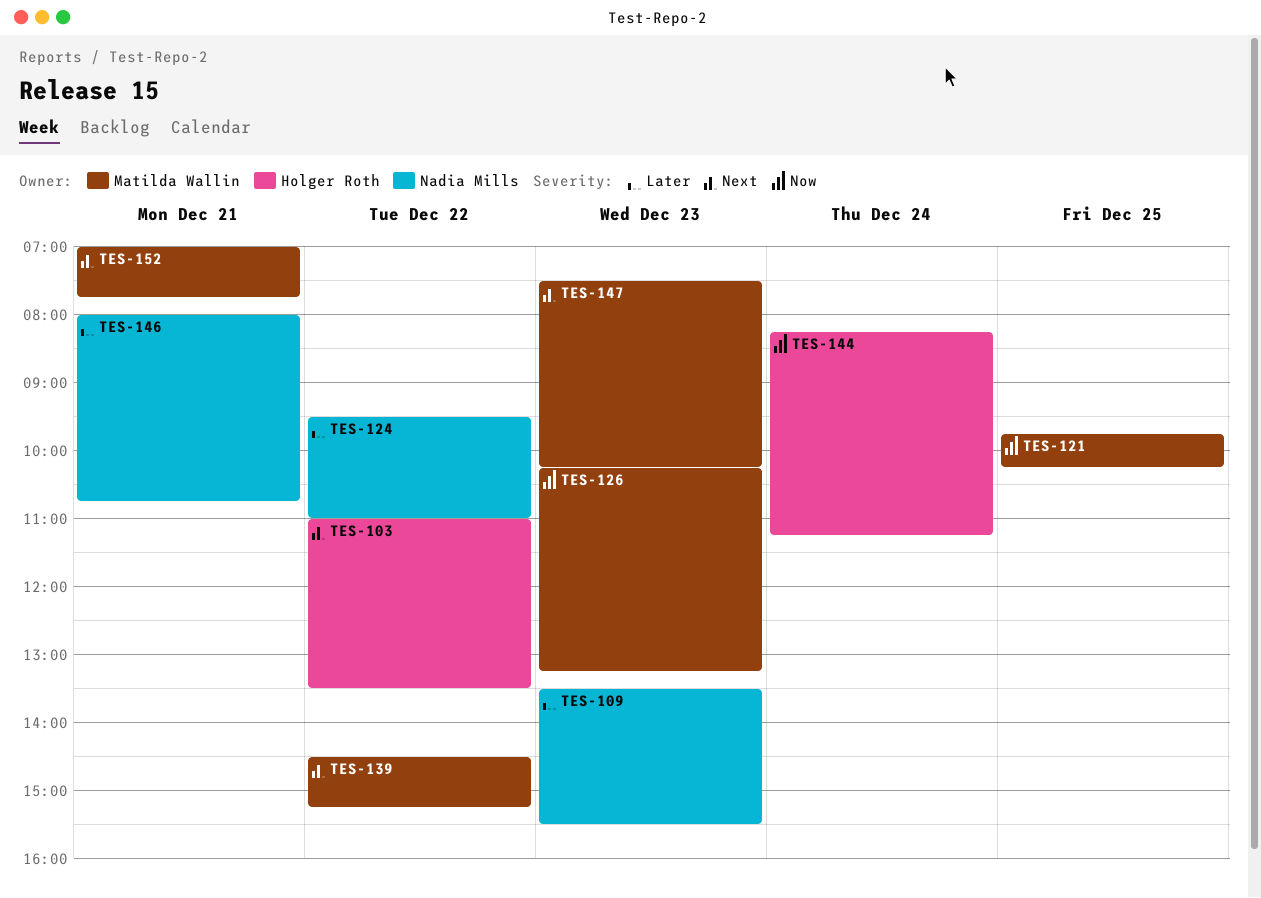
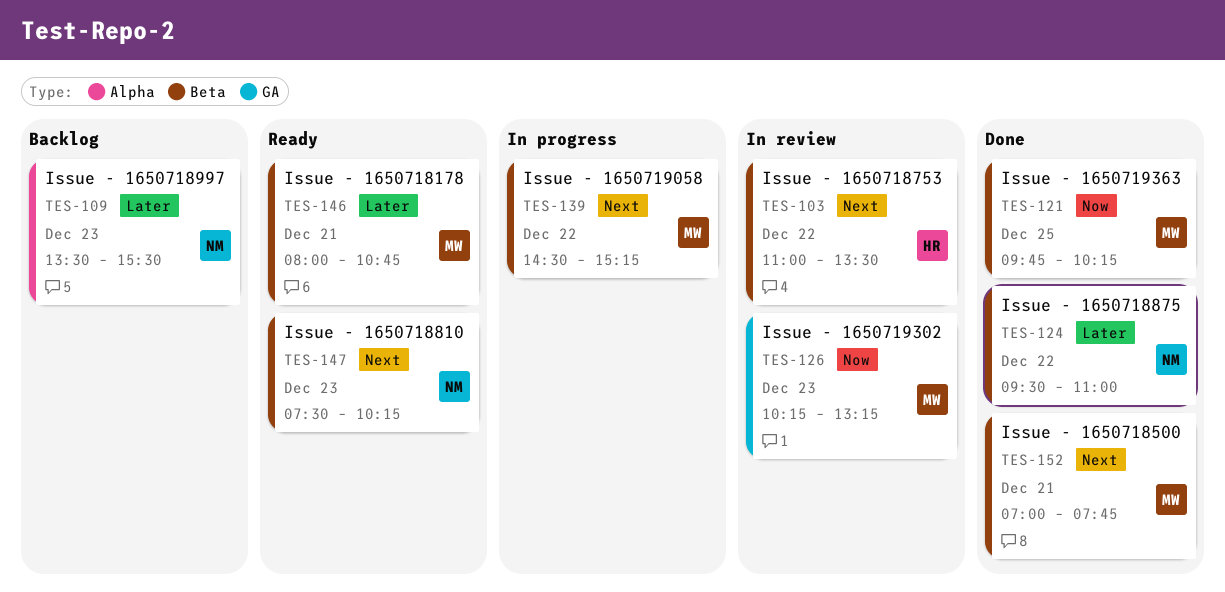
TES-144: present -> none
TES-146, owner: Nadia Mills -> Matilda Wallin
TES-147, owner: Matilda Wallin -> Nadia Mills

